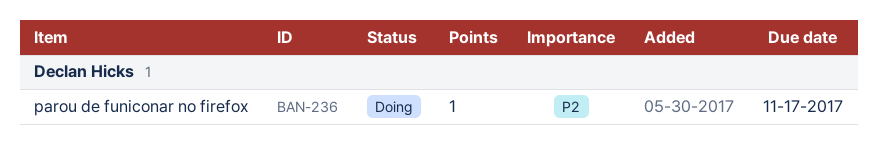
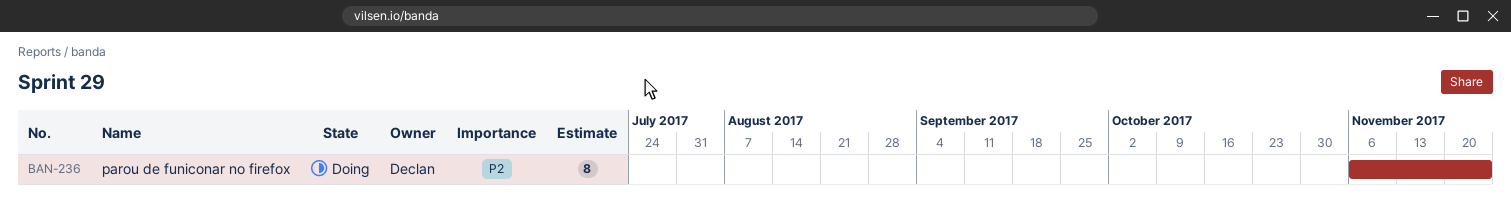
BAN-236, estimate: 1 -> 8
BAN-236, due: Nov 17 -> Nov 24

